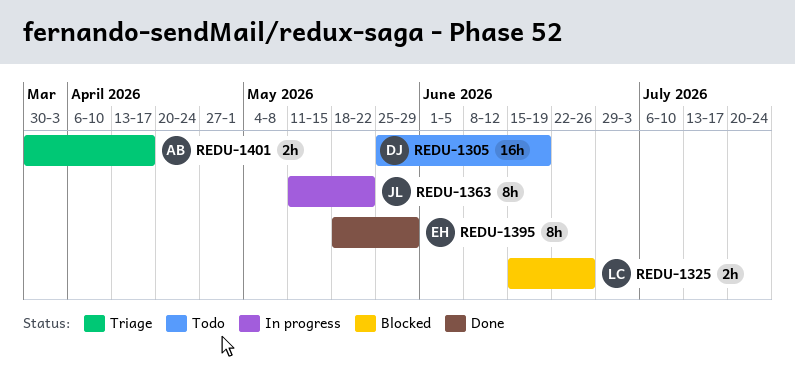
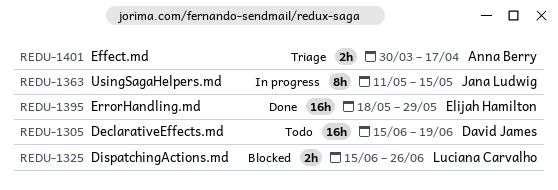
REDU-1305, start: May 25 -> Jun 15
REDU-1363, due: May 22 -> May 15
REDU-1395, estimate: 8h -> 16h

